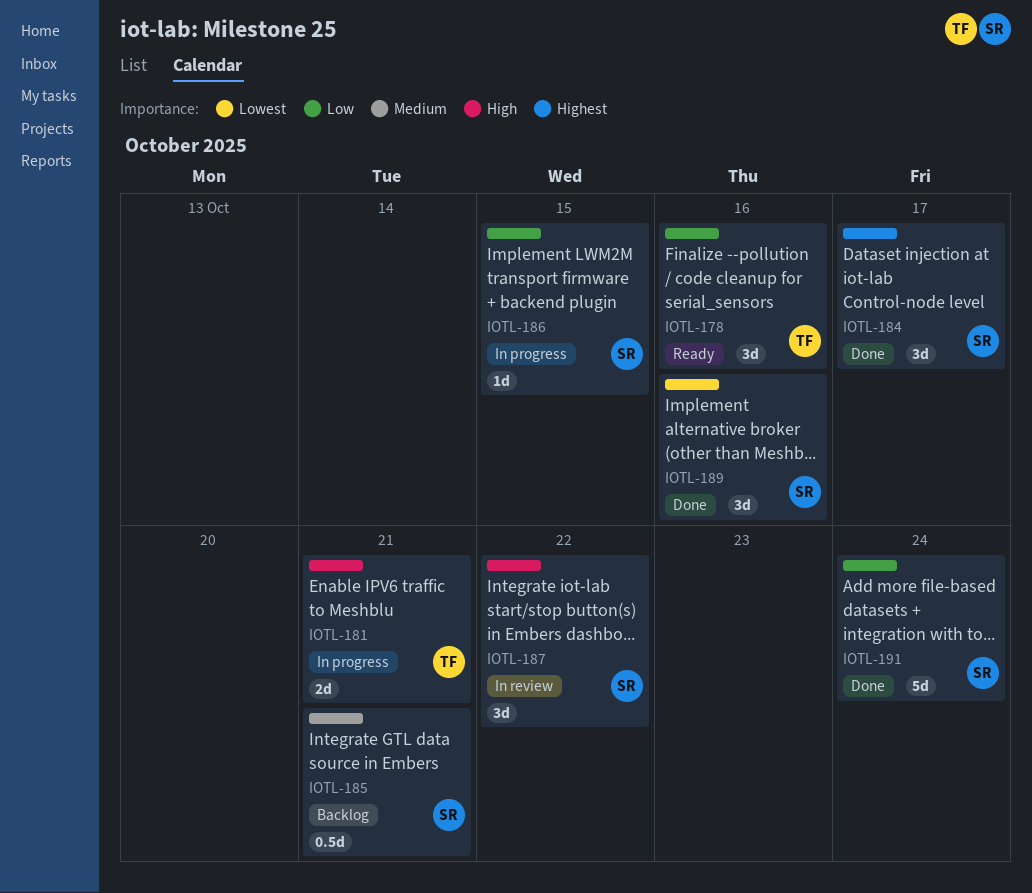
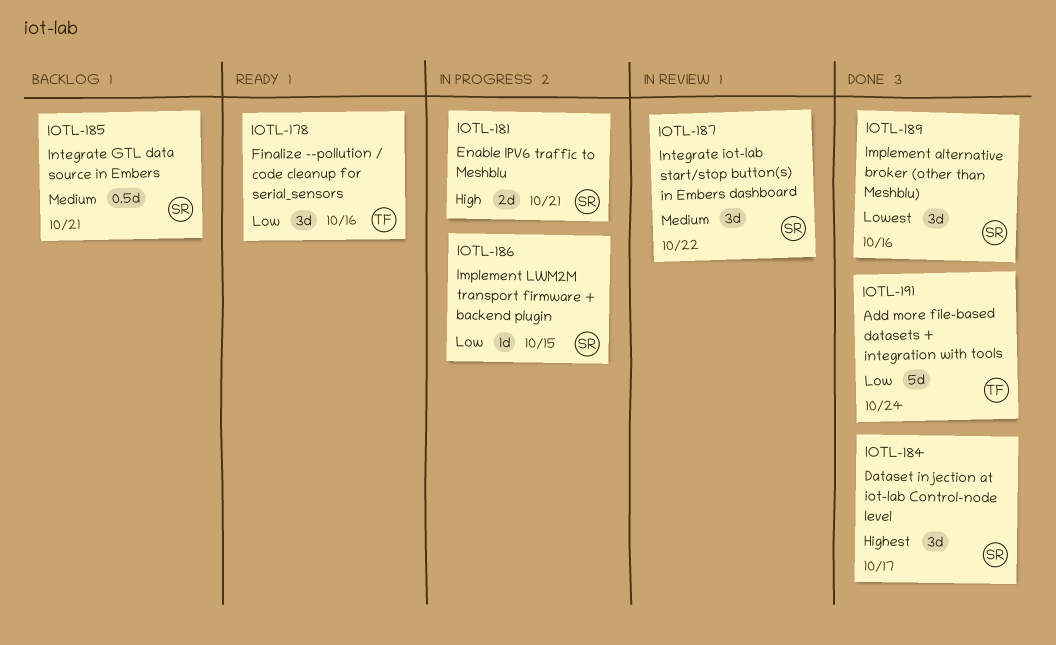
IOTL-181, owner: TF -> SR
IOTL-187, priority: High -> Medium
IOTL-191, owner: SR -> TF

